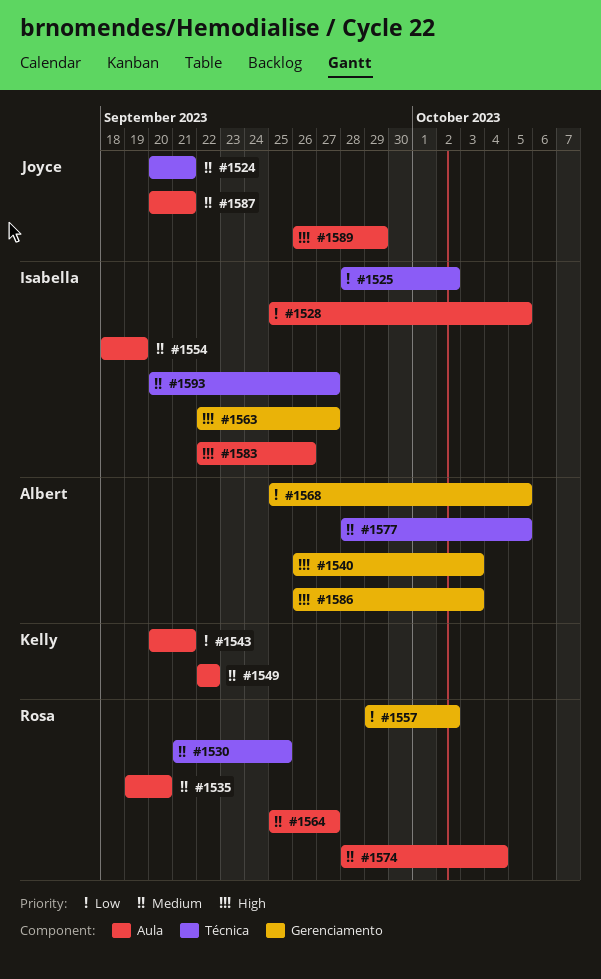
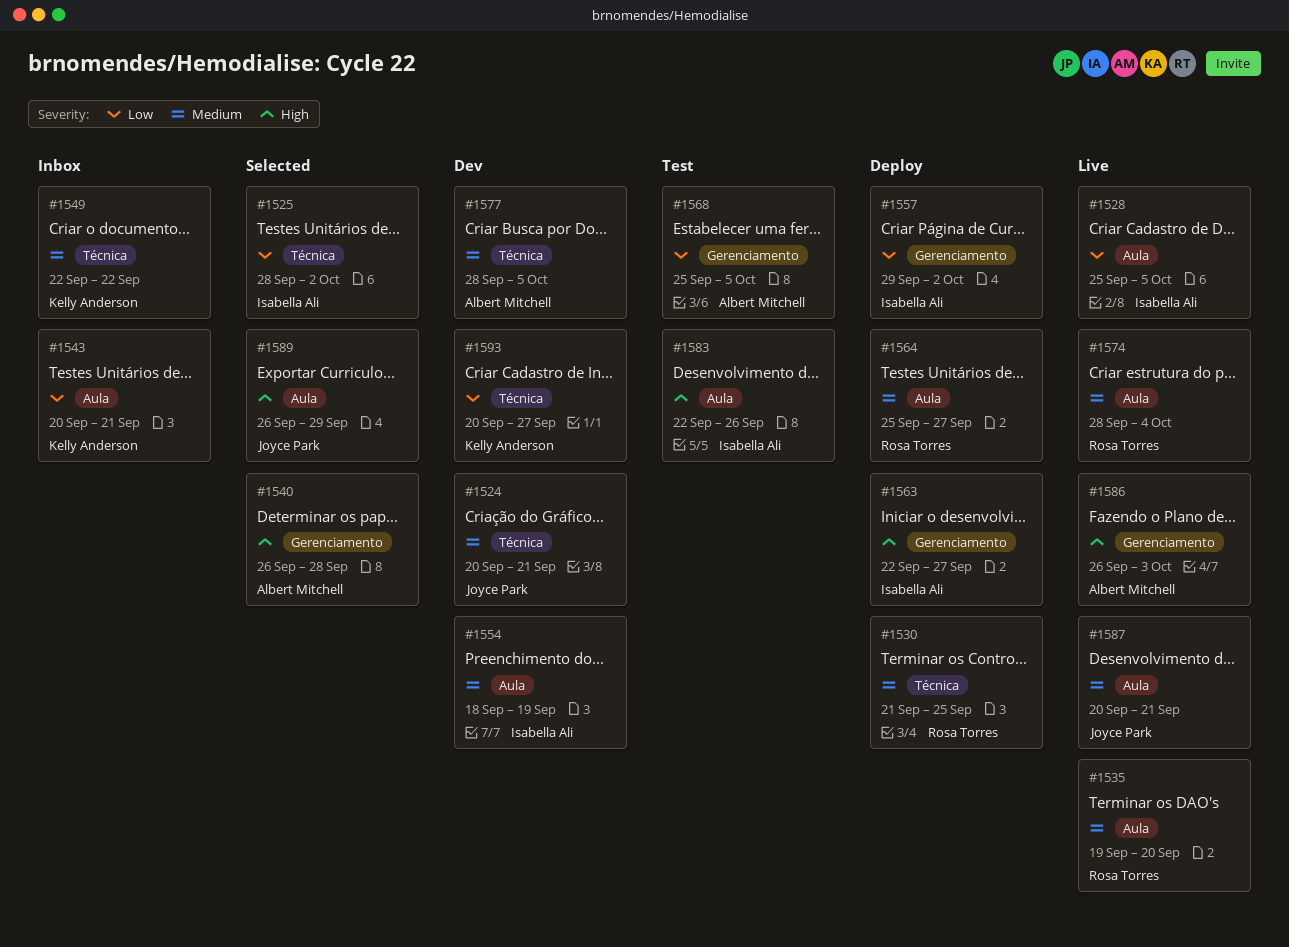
#1540, due: Oct 3 -> Sep 28
#1549, label: Aula -> Técnica
#1557, owner: Rosa Torres -> Isabella Ali
#1593, owner: Isabella Ali -> Kelly Anderson
#1593, priority: Medium -> Low

